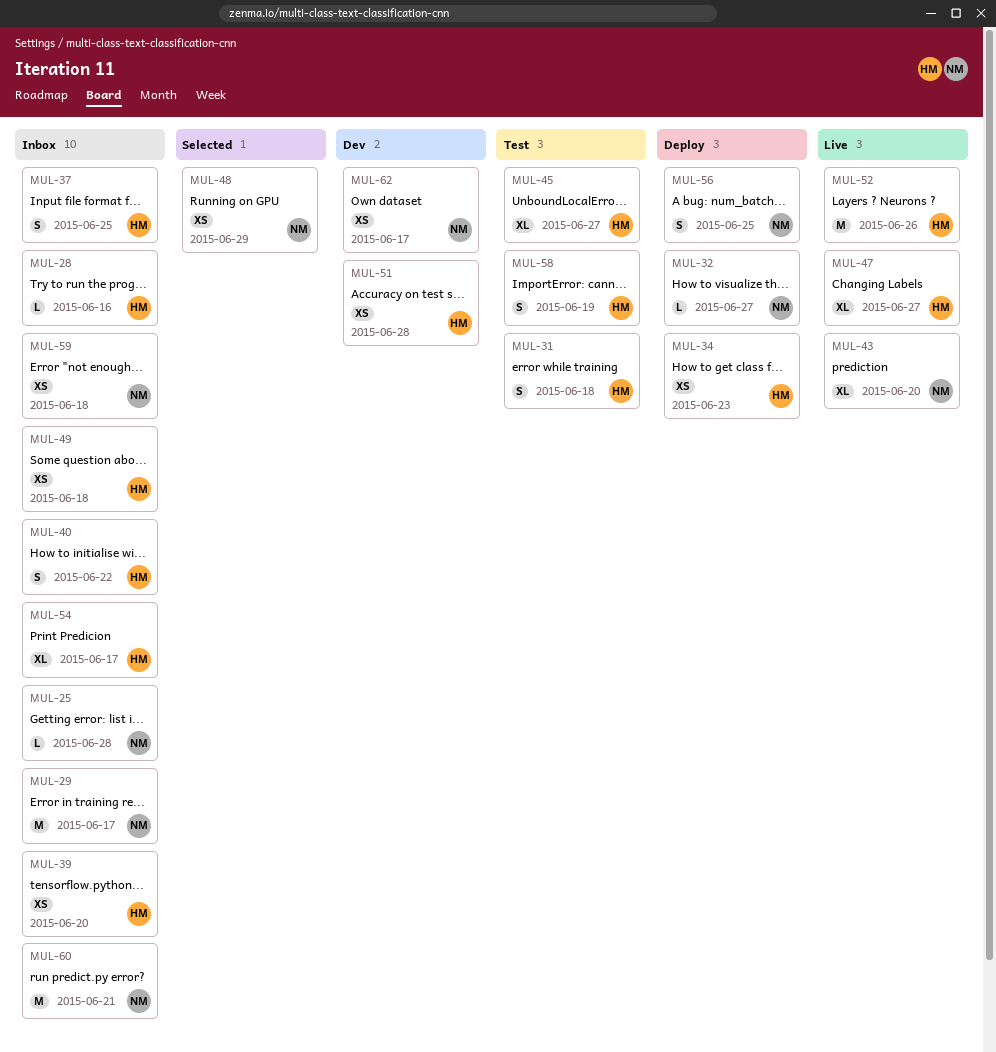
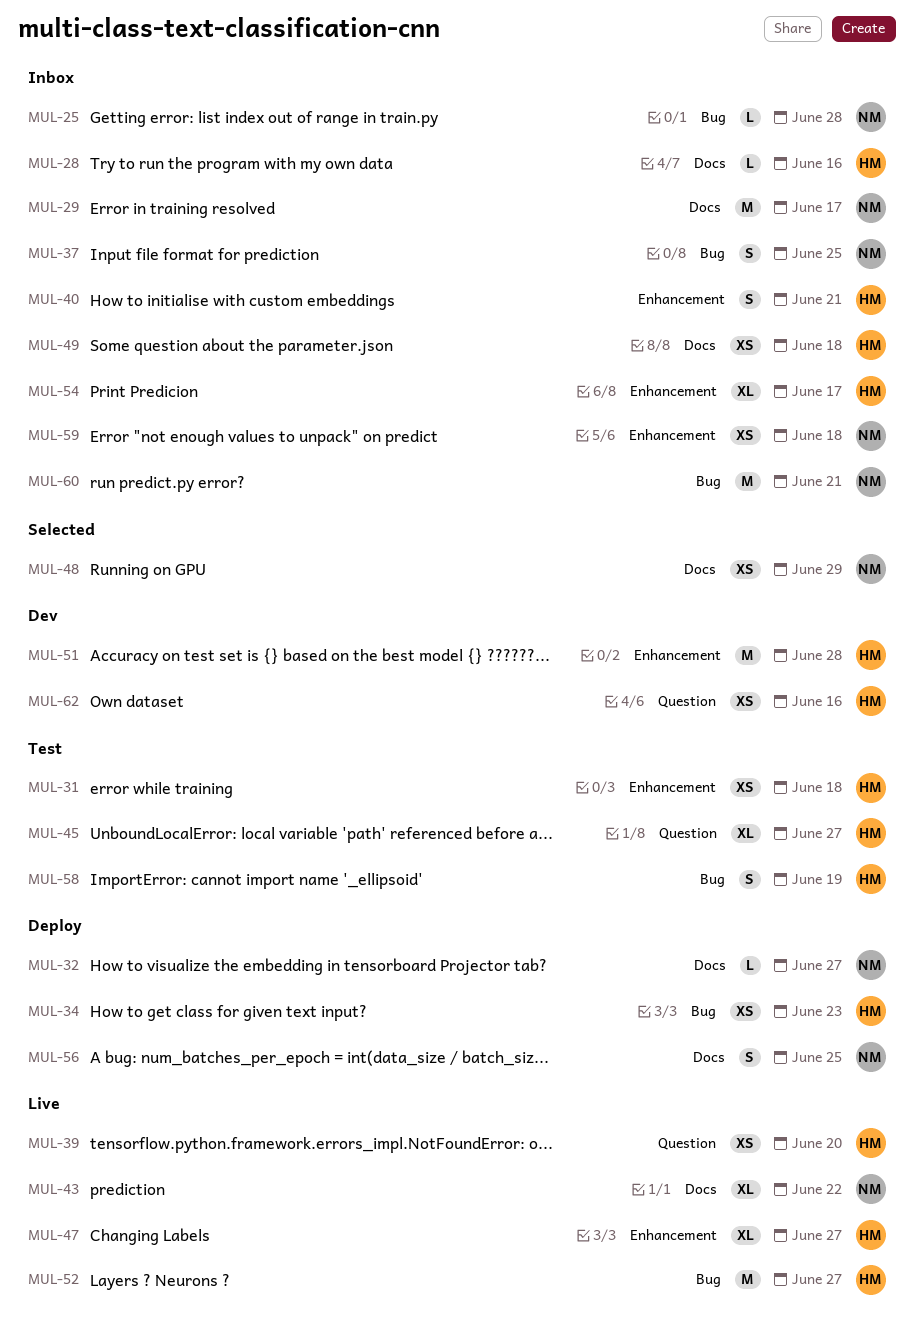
MUL-31, estimate: S -> XS
MUL-37, owner: HM -> NM
MUL-39, status: Inbox -> Live
MUL-40, due: Jun 22 -> Jun 21
MUL-43, due: Jun 20 -> Jun 22
MUL-51, estimate: XS -> M
MUL-52, due: Jun 26 -> Jun 27
MUL-62, owner: NM -> HM
MUL-62, due: Jun 17 -> Jun 16

